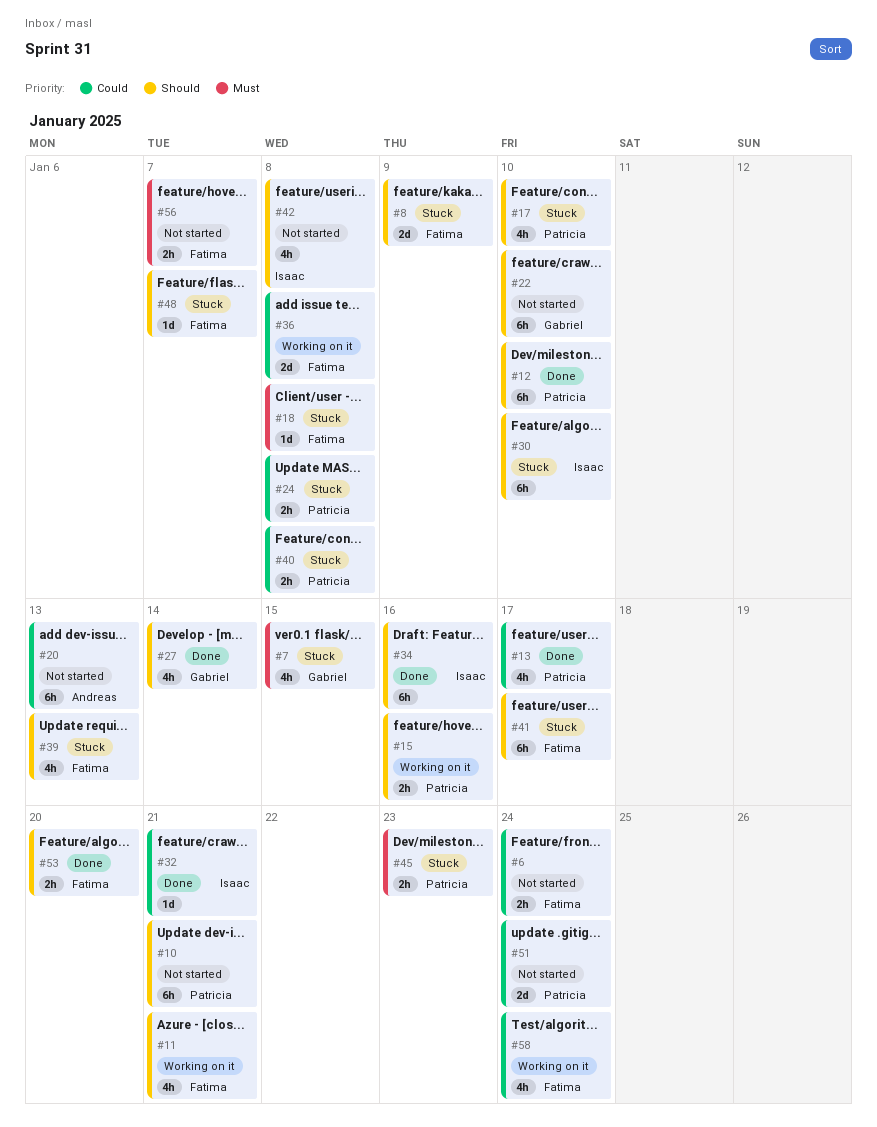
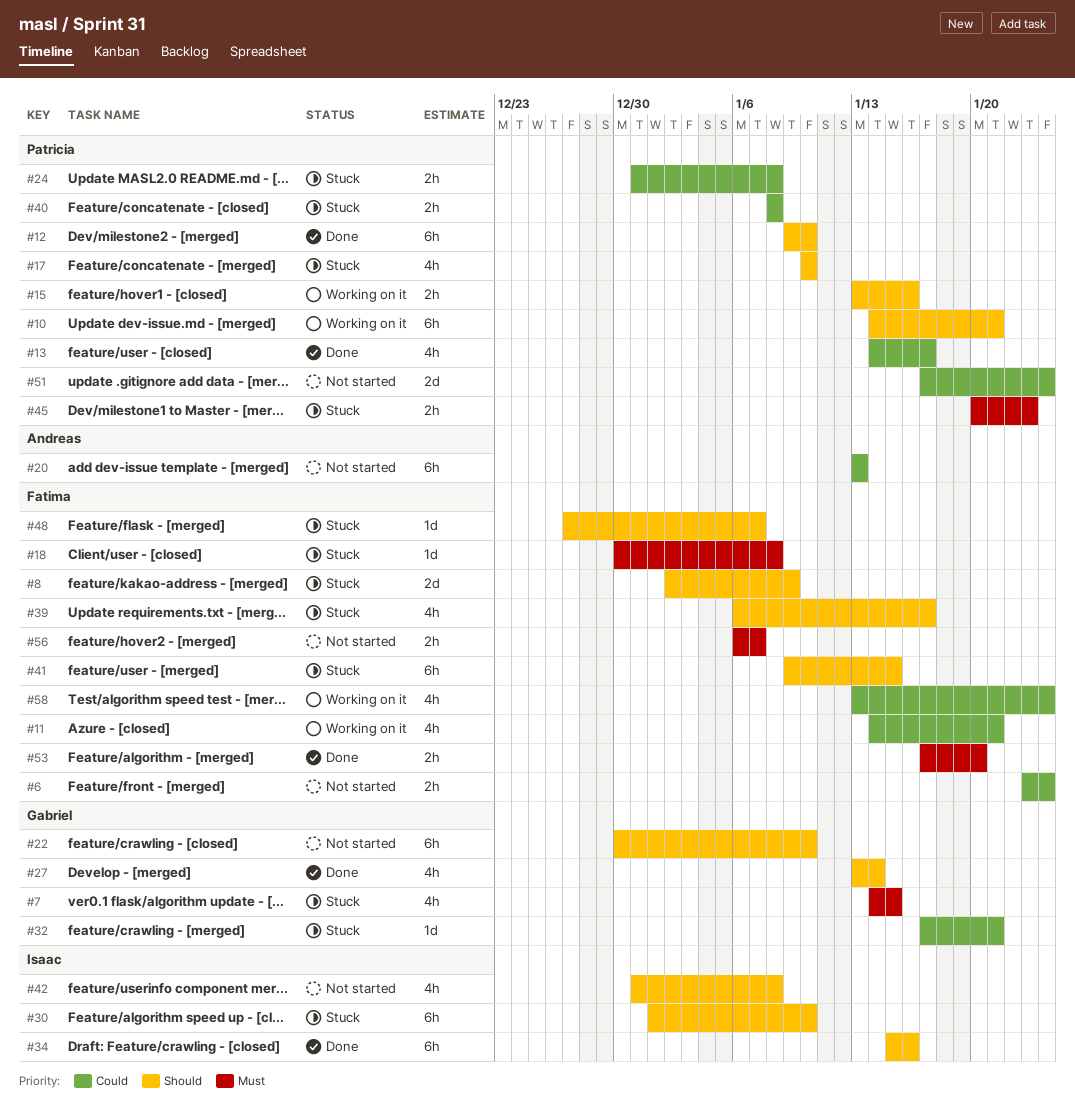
#10, status: Not started -> Working on it
#11, priority: Should -> Could
#32, status: Done -> Stuck
#32, owner: Isaac -> Gabriel
#36: present -> none
#39, due: Jan 13 -> Jan 17
#41, due: Jan 17 -> Jan 15
#53, priority: Should -> Must

